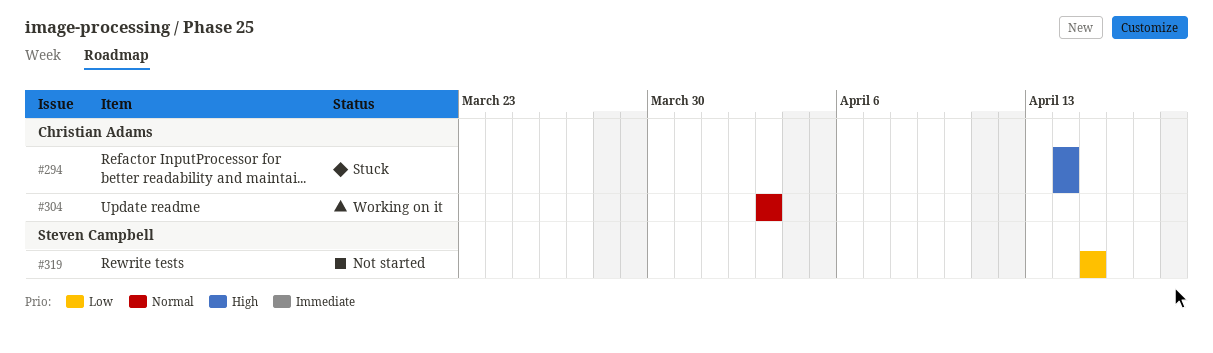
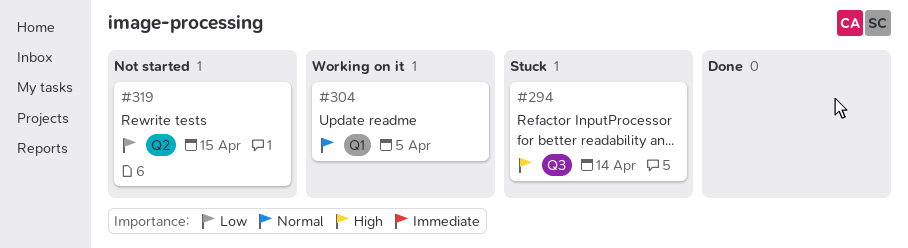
#304, due: Apr 3 -> Apr 5

